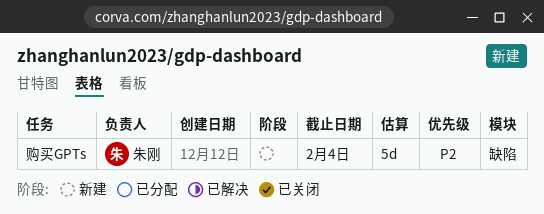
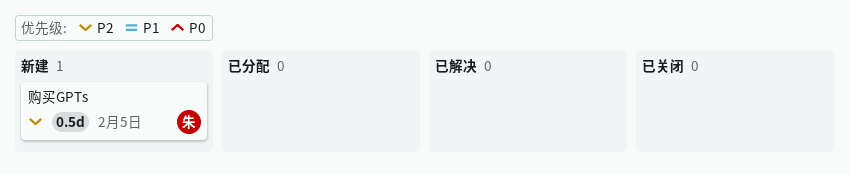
购买GPTs, estimate: 5d -> 0.5d
购买GPTs, due: Feb 4 -> Feb 5

